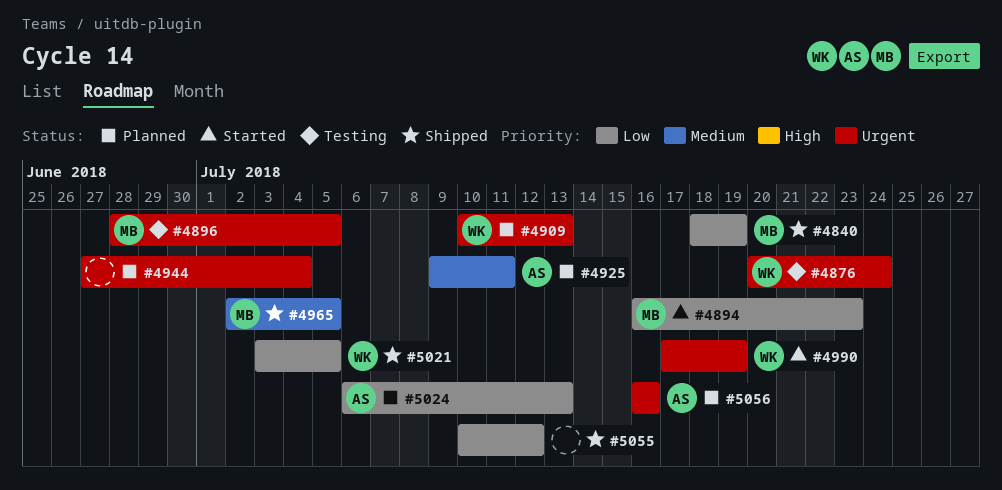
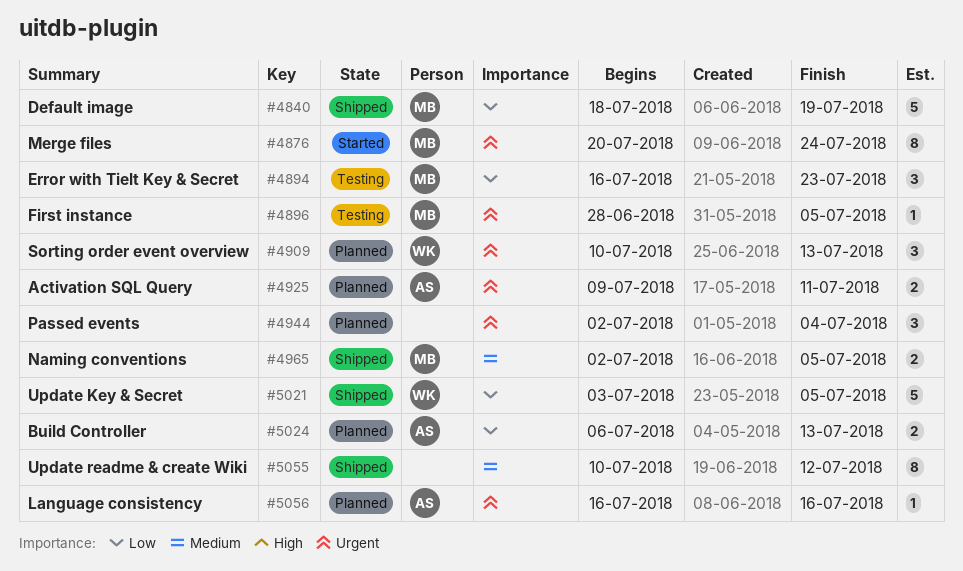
#4876, status: Testing -> Started
#4876, owner: WK -> MB
#4894, status: Started -> Testing
#4925, priority: Medium -> Urgent
#4944, start: Jun 27 -> Jul 2
#4990: present -> none
#5055, priority: Low -> Medium

